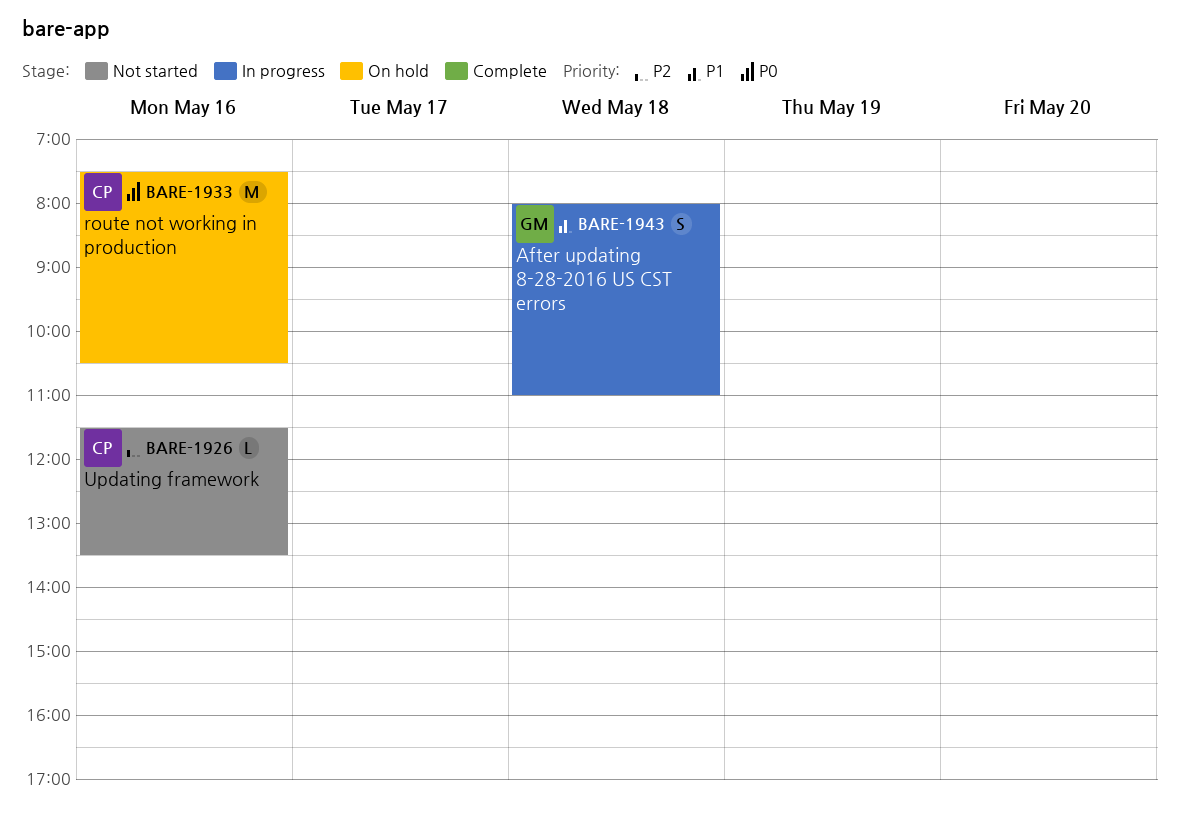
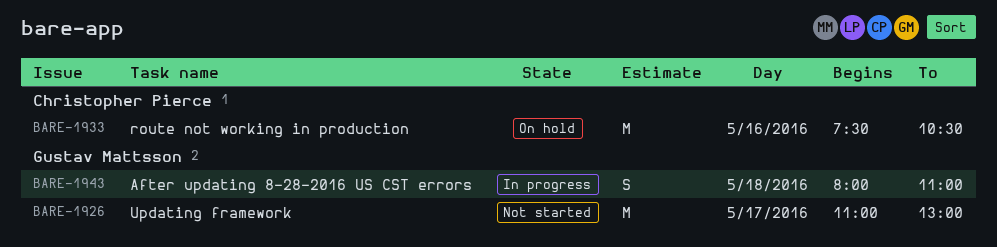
BARE-1926, owner: Christopher Pierce -> Gustav Mattsson
BARE-1926, estimate: L -> M
BARE-1926, day: May 16 -> May 17
BARE-1926, begins: 11:30 -> 11:00
BARE-1926, ends: 13:30 -> 13:00

